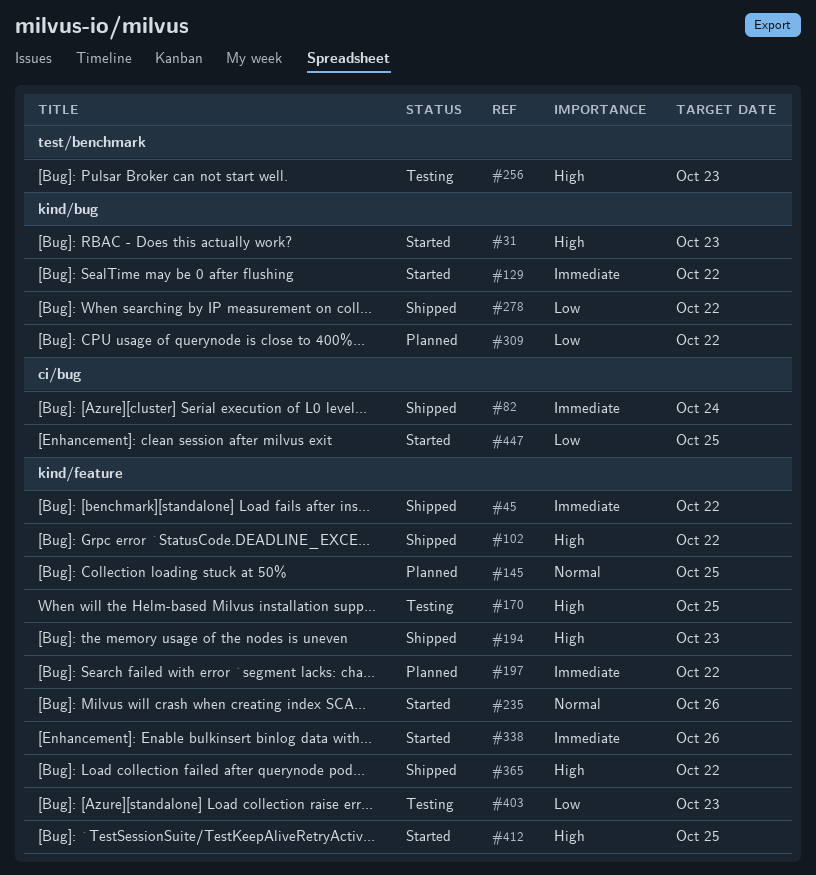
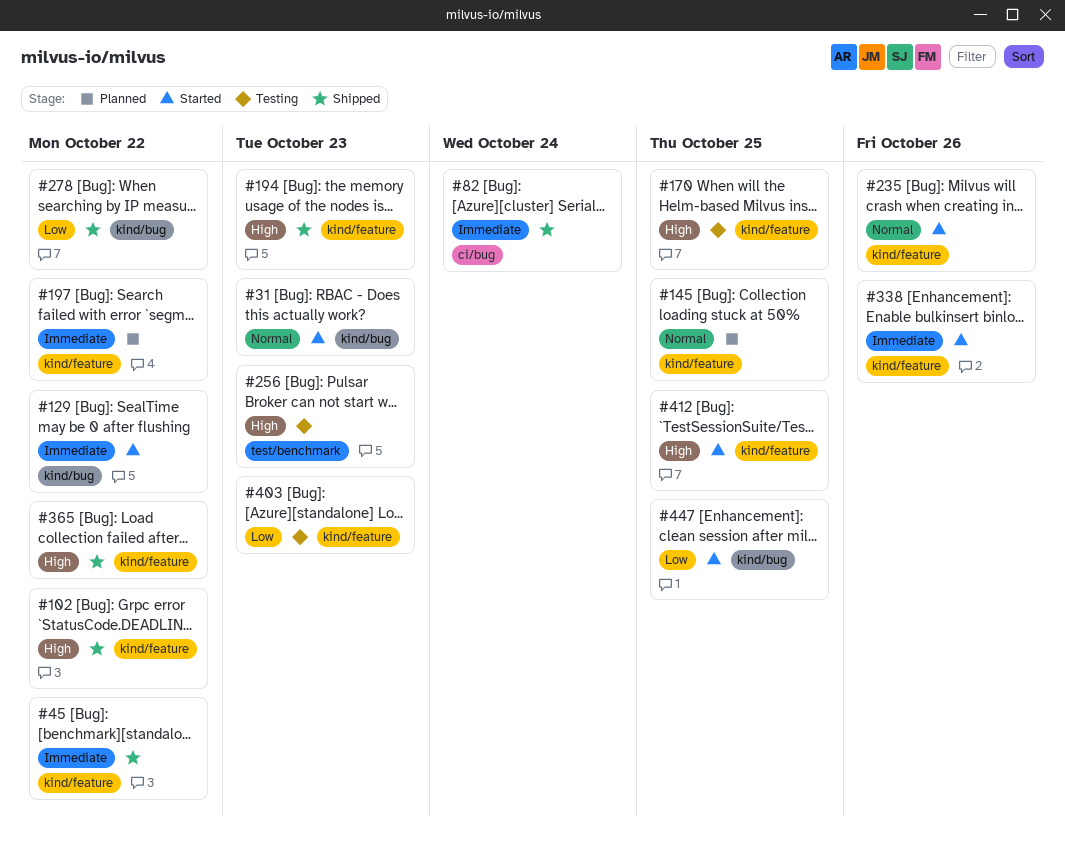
#31, priority: High -> Normal
#309: present -> none
#447, label: ci/bug -> kind/bug

